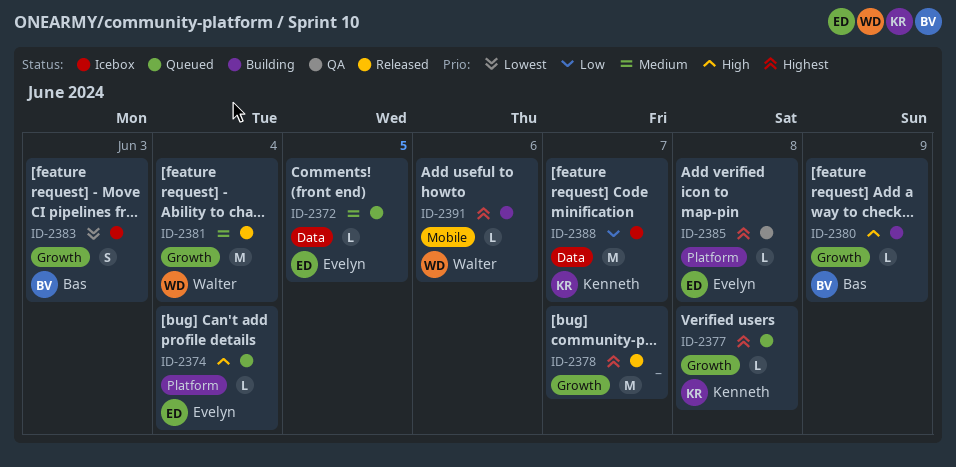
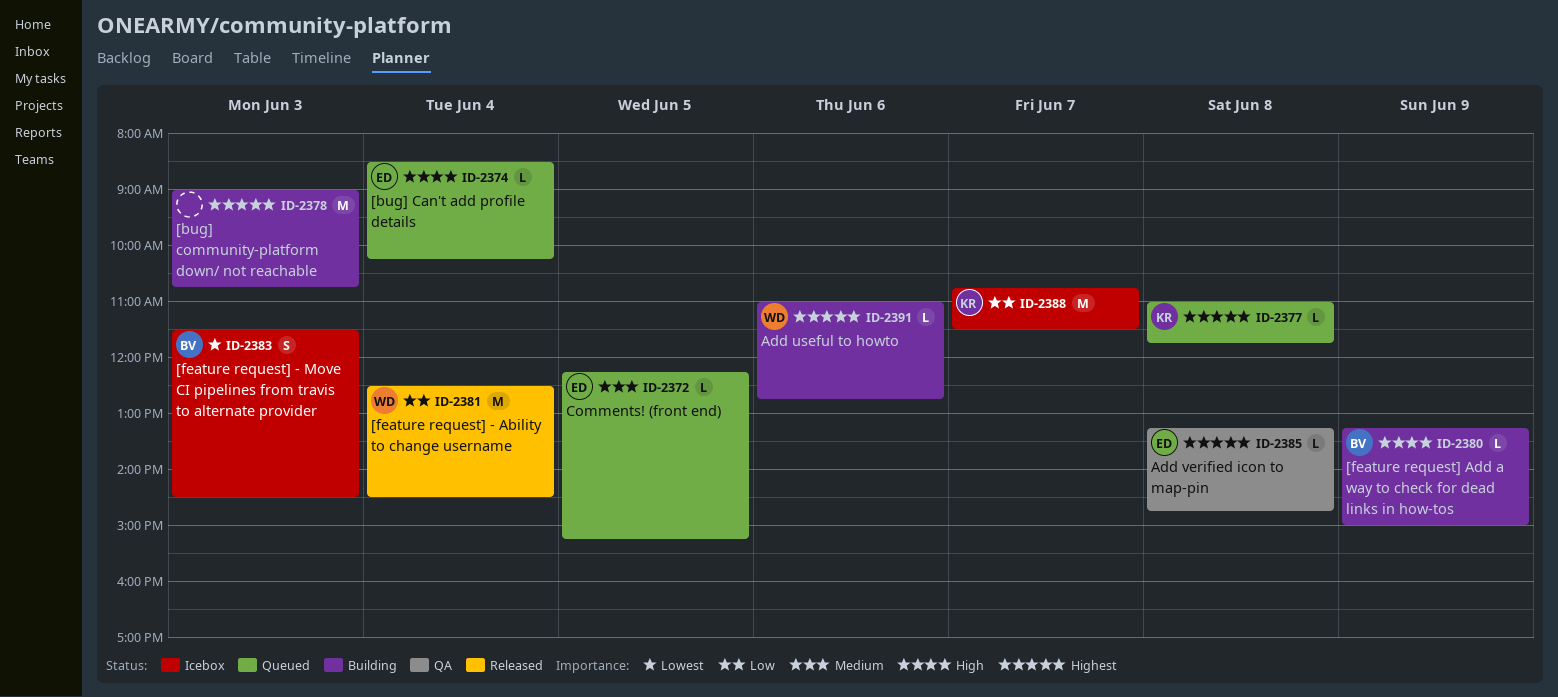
ID-2378, status: Released -> Building
ID-2378, day: Jun 7 -> Jun 3
ID-2381, priority: Medium -> Low

